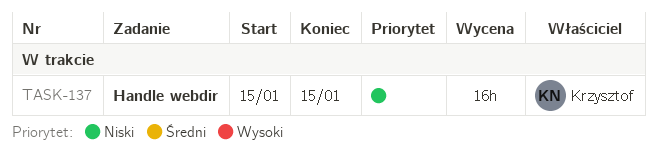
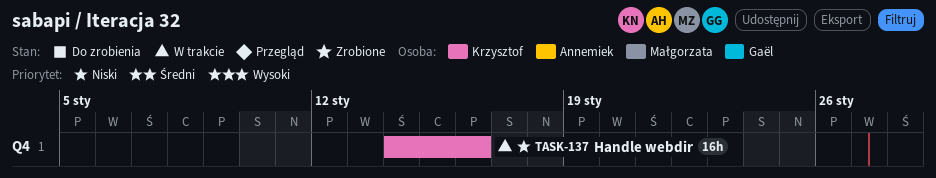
TASK-137, start: Jan 15 -> Jan 14
TASK-137, due: Jan 15 -> Jan 16

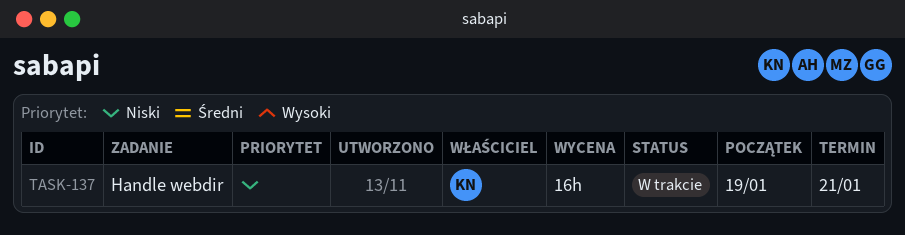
TASK-137, start: Jan 14 -> Jan 19
TASK-137, due: Jan 16 -> Jan 21

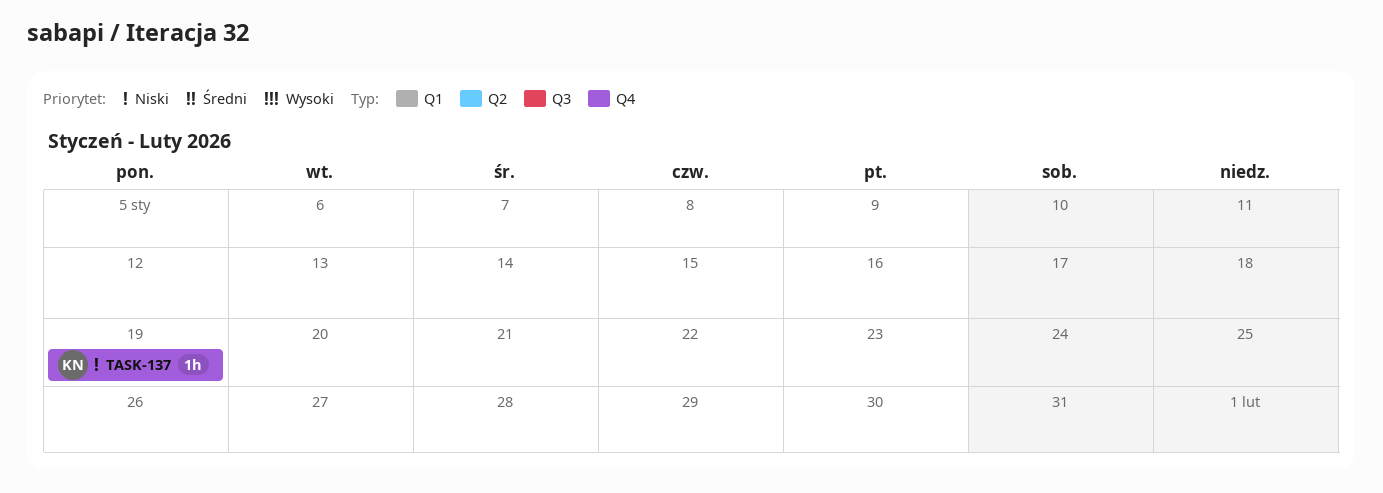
TASK-137, estimate: 16h -> 1h
TASK-137, due: Jan 21 -> Jan 19

